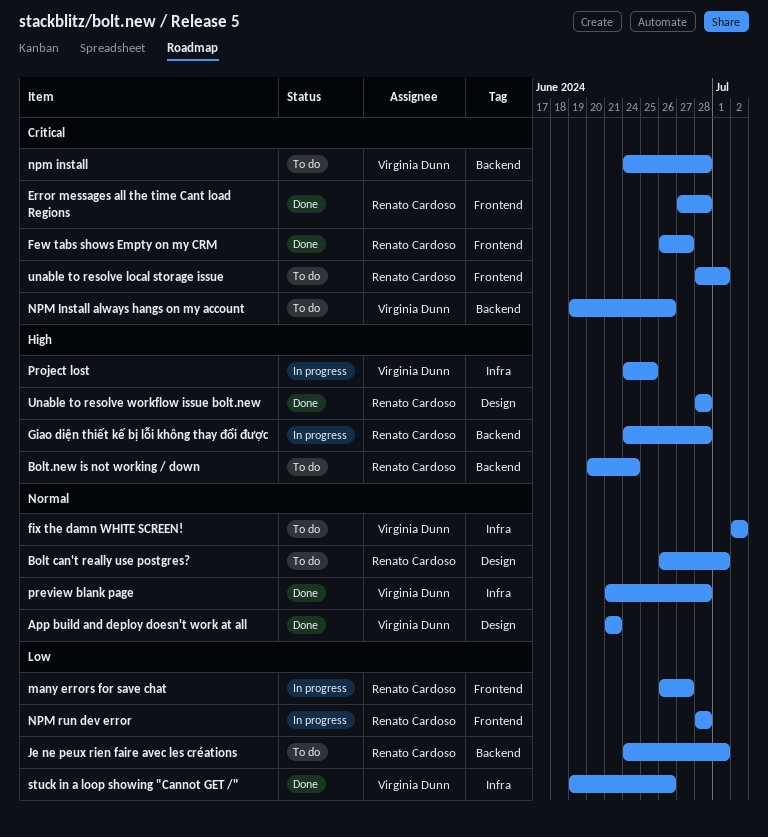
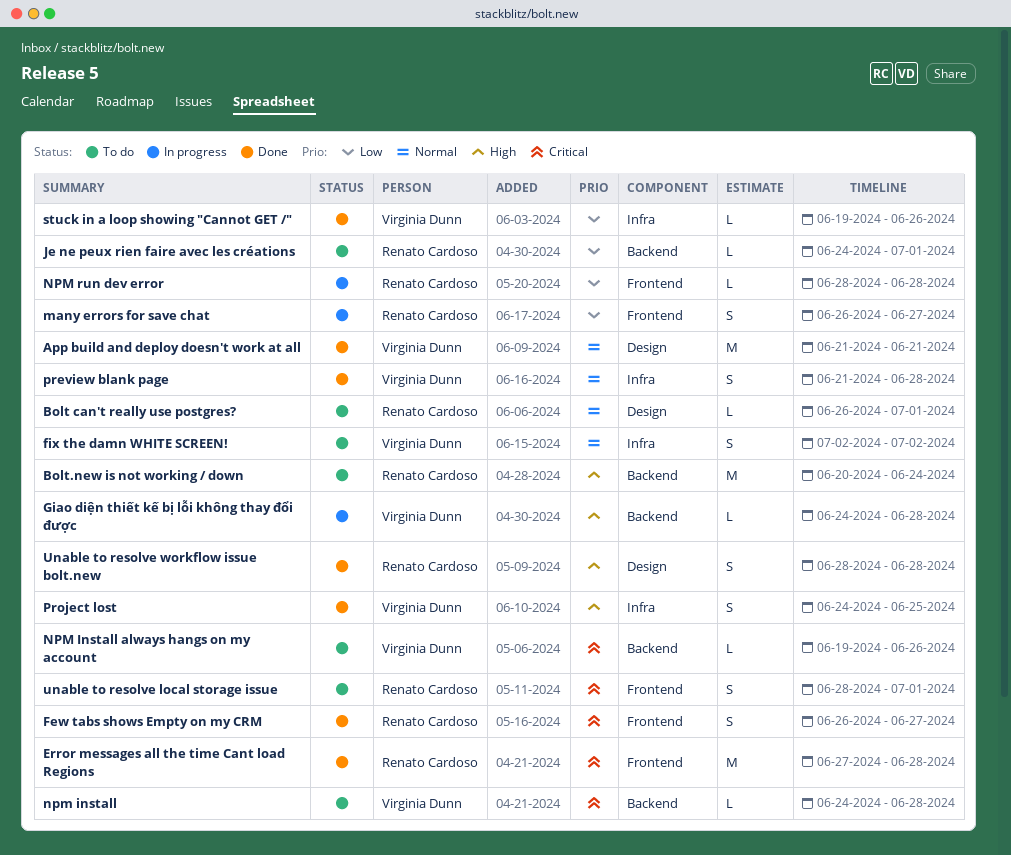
Giao diện thiết kế bị lỗi không thay đổi được, owner: Renato Cardoso -> Virginia Dunn
Project lost, status: In progress -> Done

